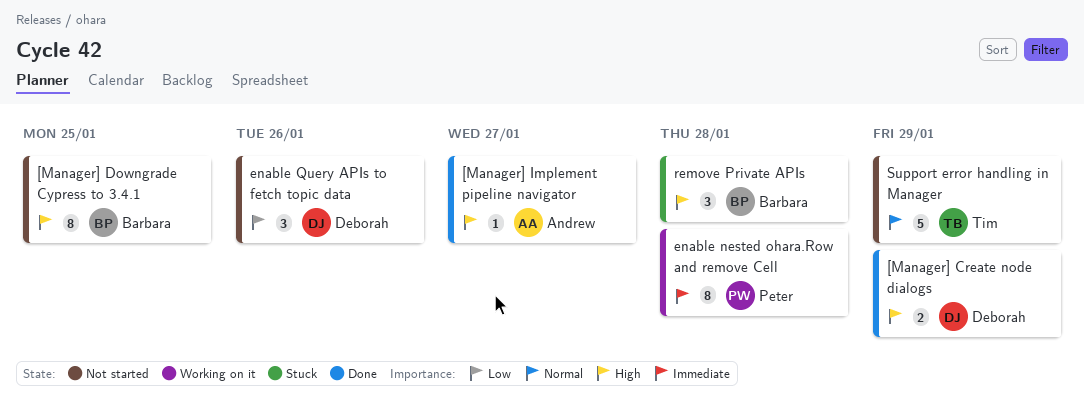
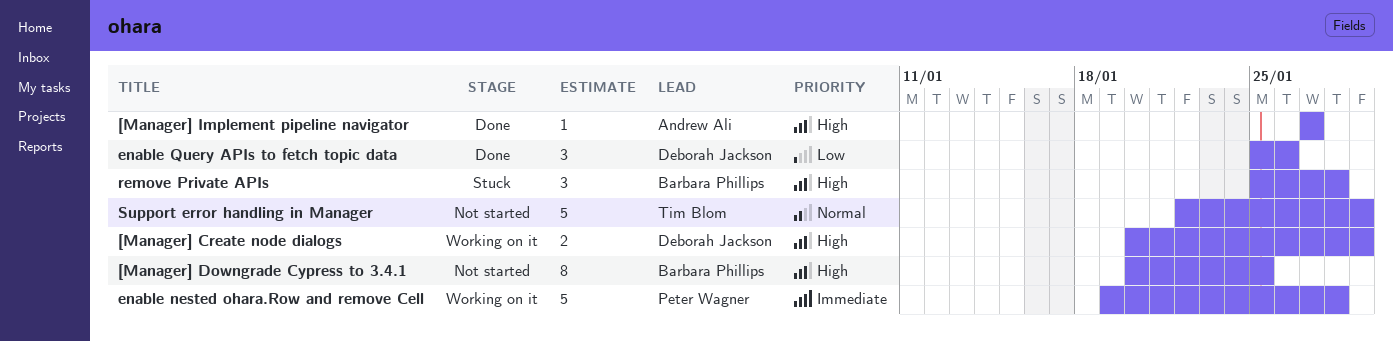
[Manager] Create node dialogs, status: Done -> Working on it
enable nested ohara.Row and remove Cell, estimate: 8 -> 5
enable Query APIs to fetch topic data, status: Not started -> Done

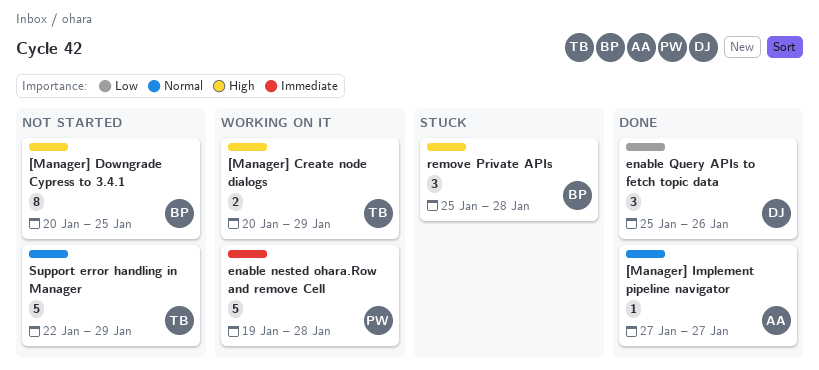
[Manager] Create node dialogs, owner: Deborah Jackson -> Tim Blom
[Manager] Implement pipeline navigator, priority: High -> Normal

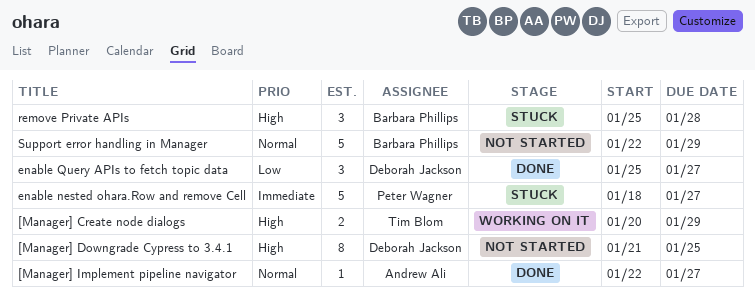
[Manager] Downgrade Cypress to 3.4.1, owner: Barbara Phillips -> Deborah Jackson
[Manager] Downgrade Cypress to 3.4.1, start: Jan 20 -> Jan 21
[Manager] Implement pipeline navigator, start: Jan 27 -> Jan 22
enable nested ohara.Row and remove Cell, status: Working on it -> Stuck
enable nested ohara.Row and remove Cell, start: Jan 19 -> Jan 18
enable nested ohara.Row and remove Cell, due: Jan 28 -> Jan 27
enable Query APIs to fetch topic data, due: Jan 26 -> Jan 27
Support error handling in Manager, owner: Tim Blom -> Barbara Phillips

